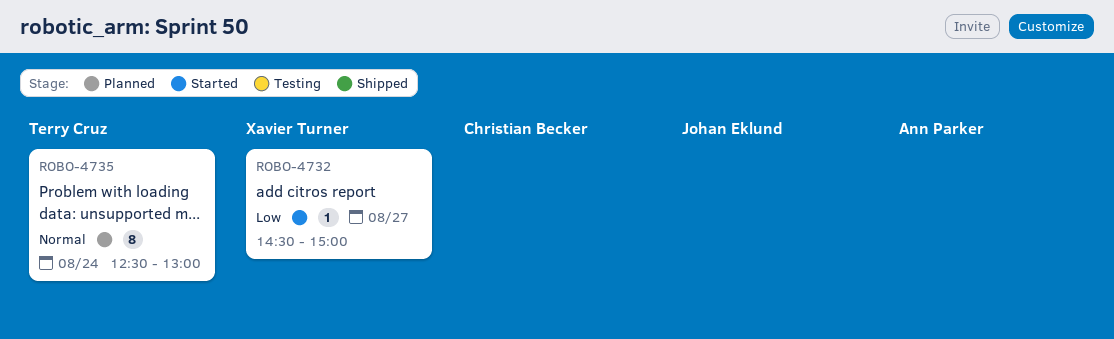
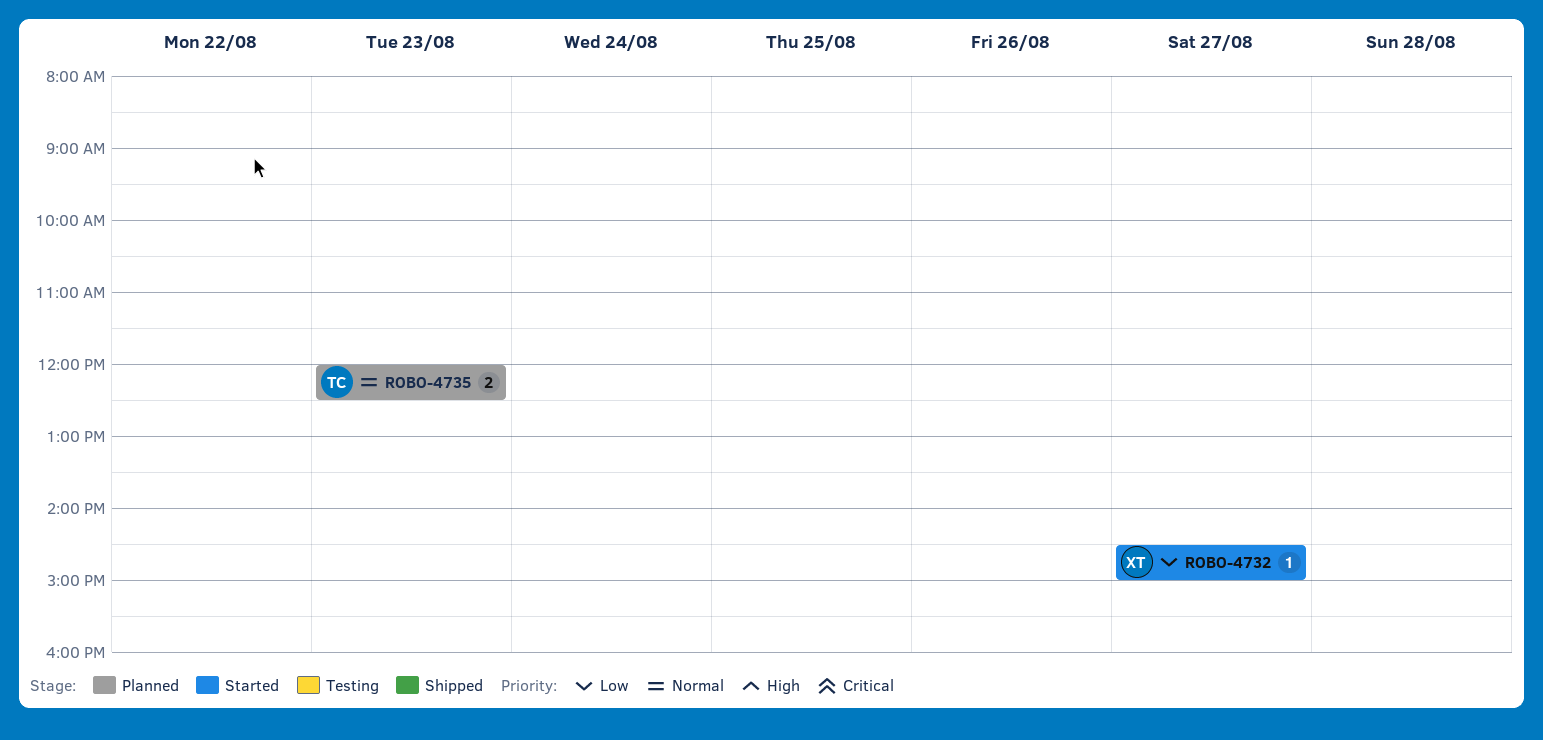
ROBO-4735, estimate: 8 -> 2
ROBO-4735, day: Aug 24 -> Aug 23
ROBO-4735, begins: 12:30 -> 12:00
ROBO-4735, ends: 13:00 -> 12:30

